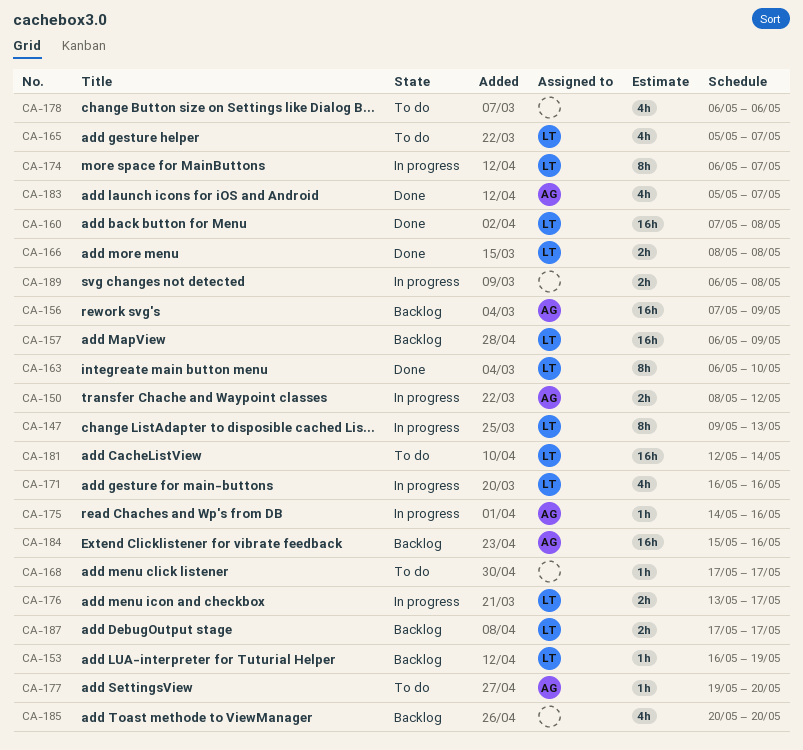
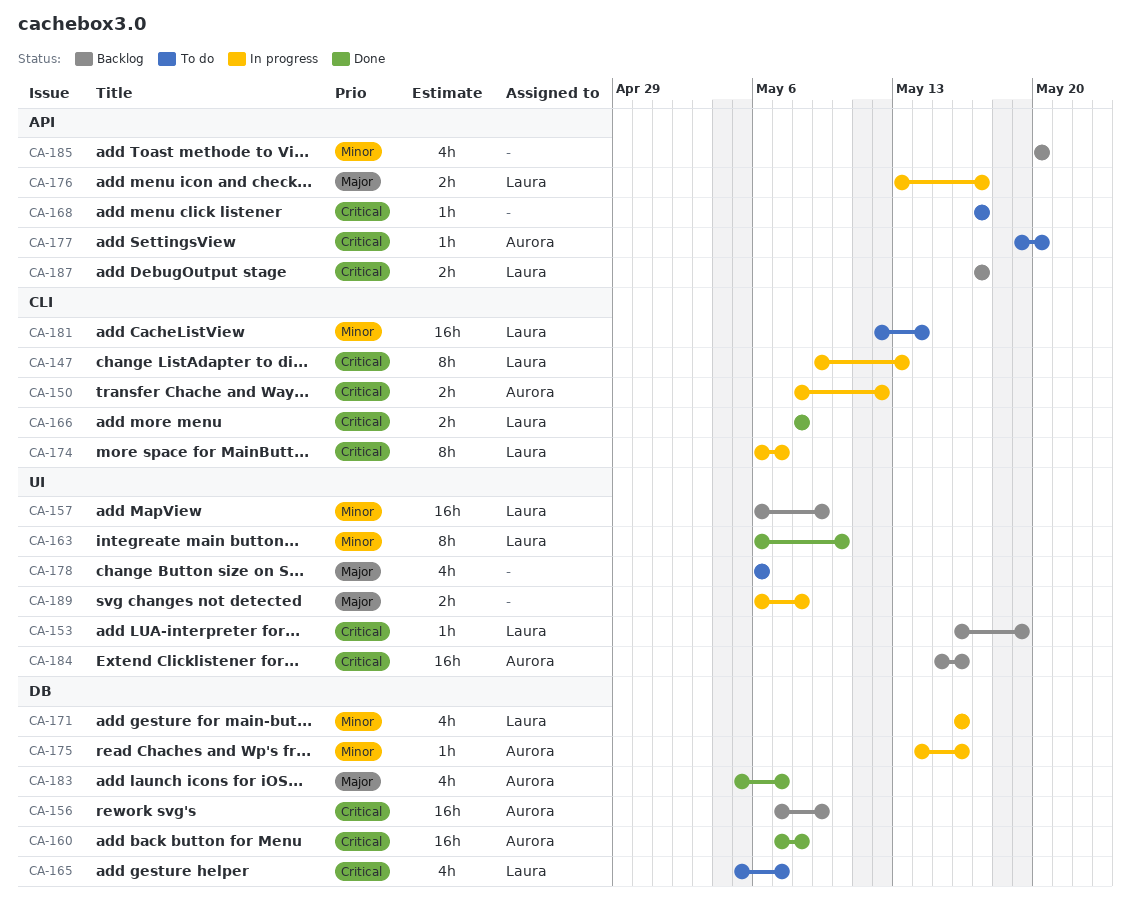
CA-160, owner: Laura -> Aurora

